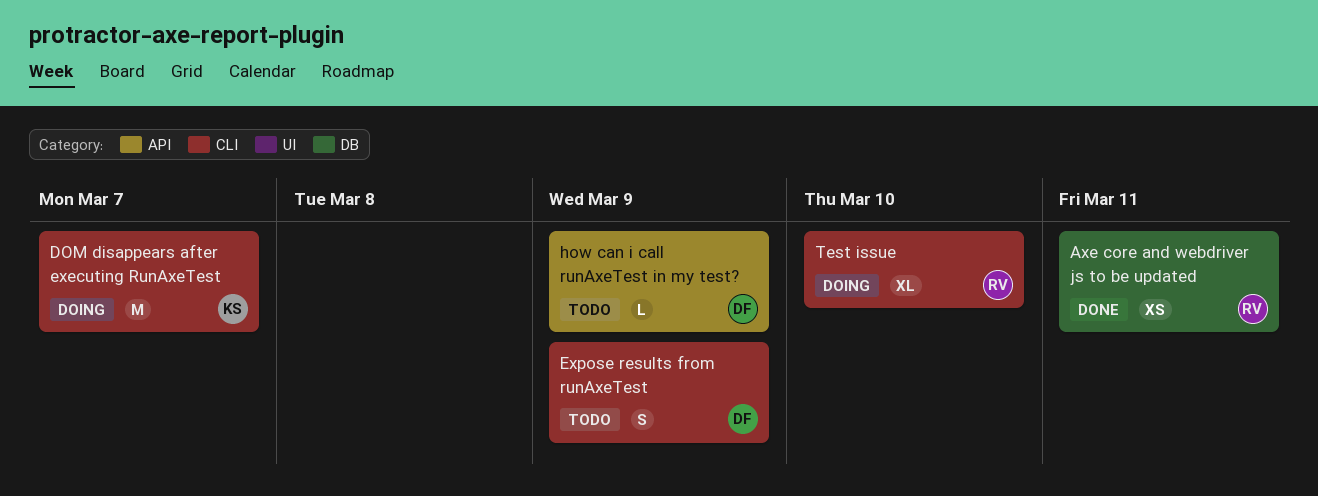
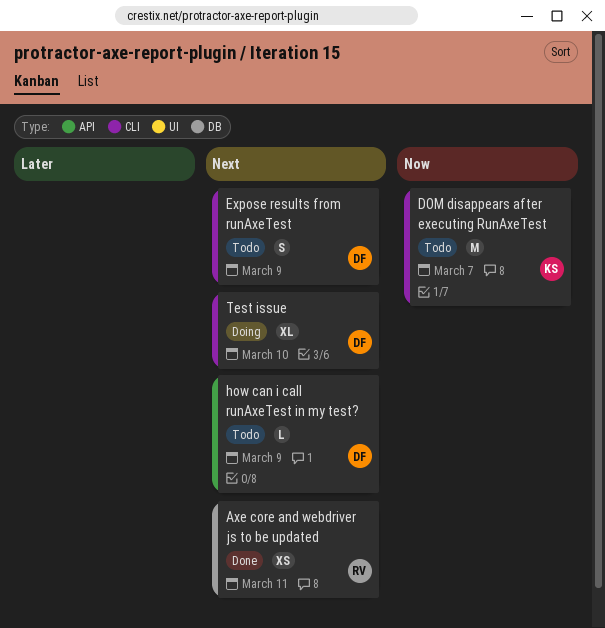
DOM disappears after executing RunAxeTest, status: Doing -> Todo
Test issue, owner: RV -> DF

